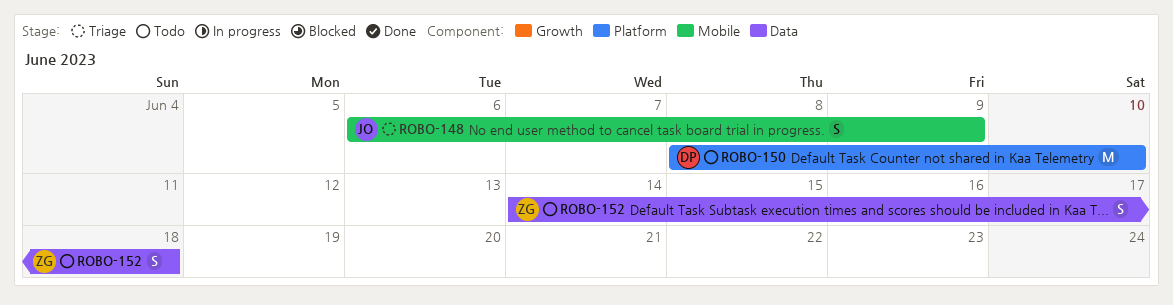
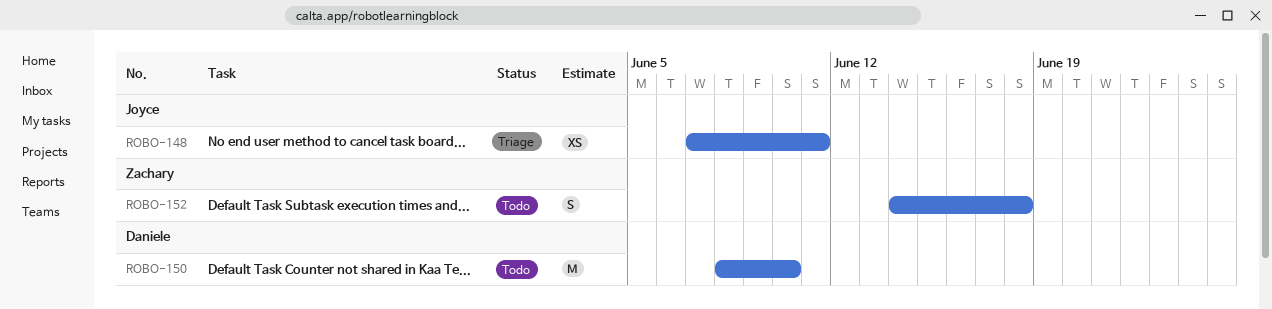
ROBO-148, estimate: S -> XS
ROBO-148, start: Jun 6 -> Jun 7
ROBO-148, due: Jun 9 -> Jun 11

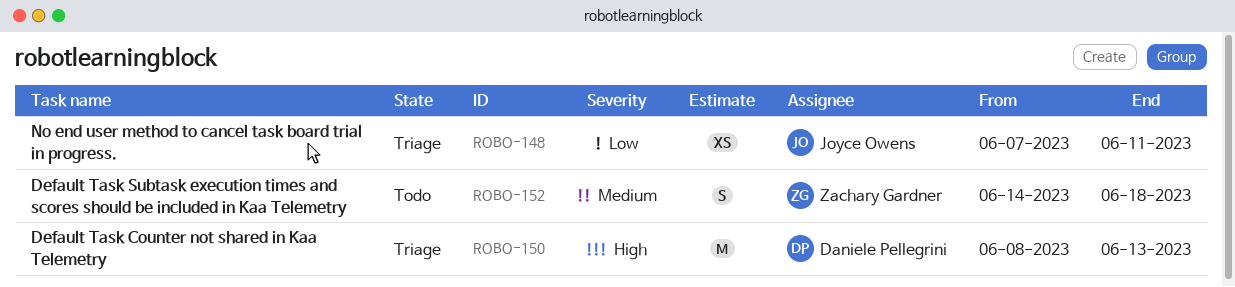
ROBO-150, status: Todo -> Triage
ROBO-150, due: Jun 10 -> Jun 13

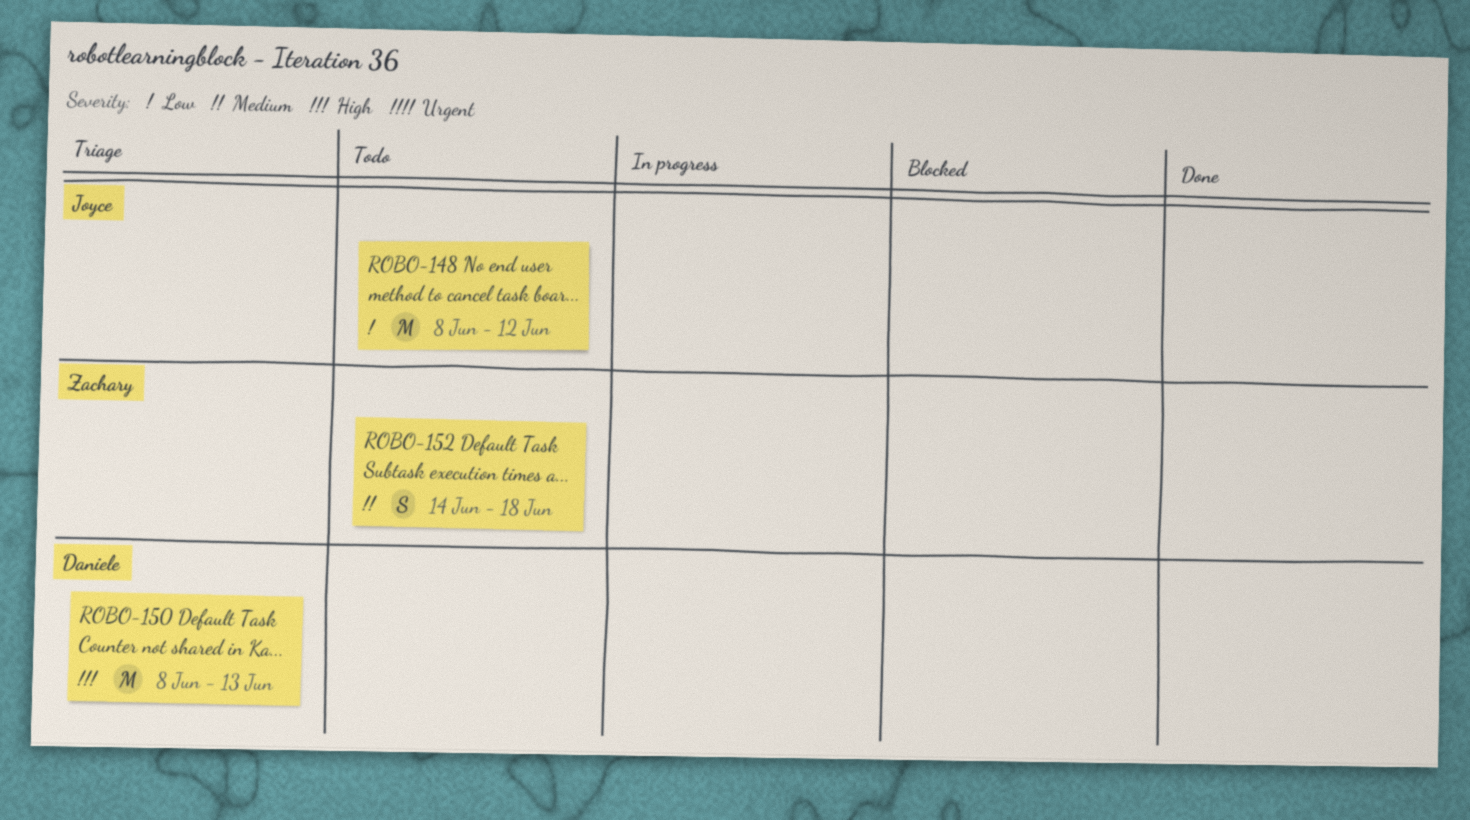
ROBO-148, status: Triage -> Todo
ROBO-148, estimate: XS -> M
ROBO-148, start: Jun 7 -> Jun 8
ROBO-148, due: Jun 11 -> Jun 12

